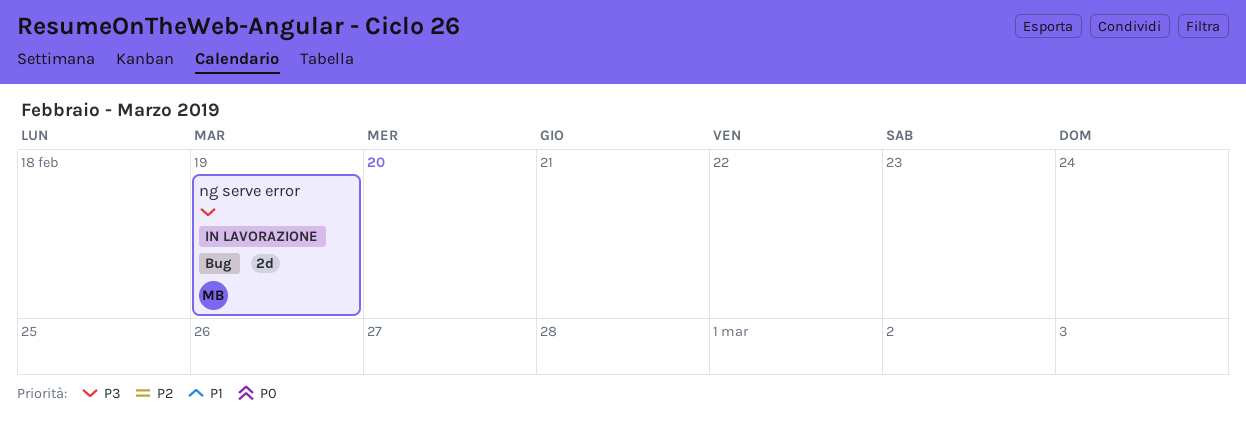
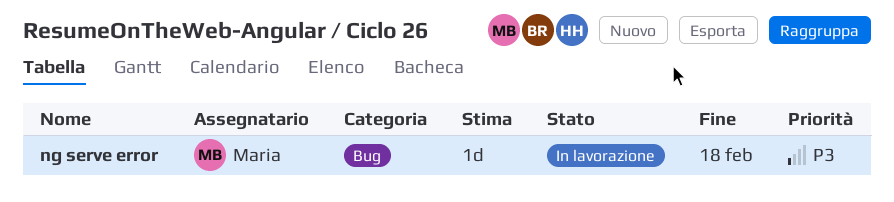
ng serve error, estimate: 2d -> 1d
ng serve error, due: Feb 19 -> Feb 18

